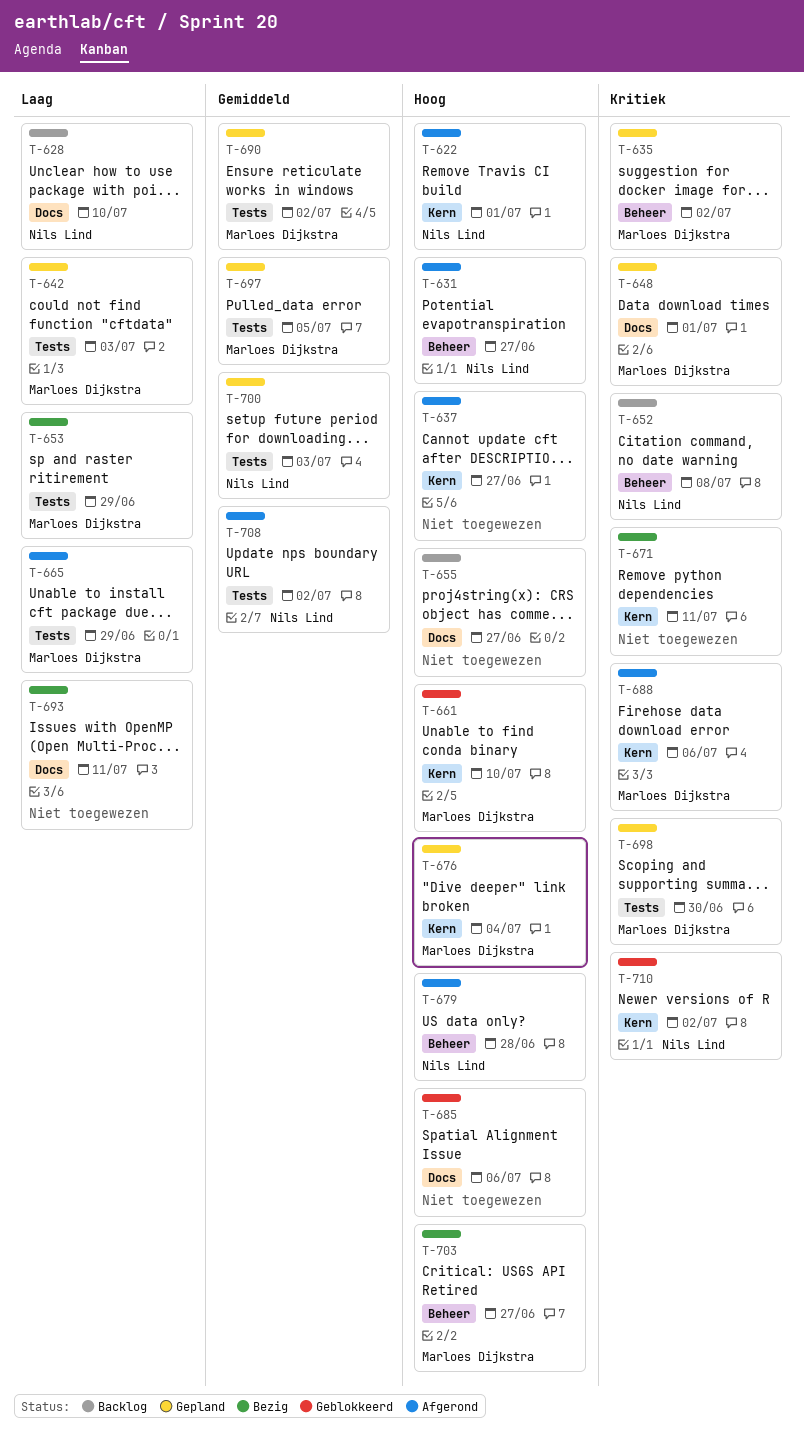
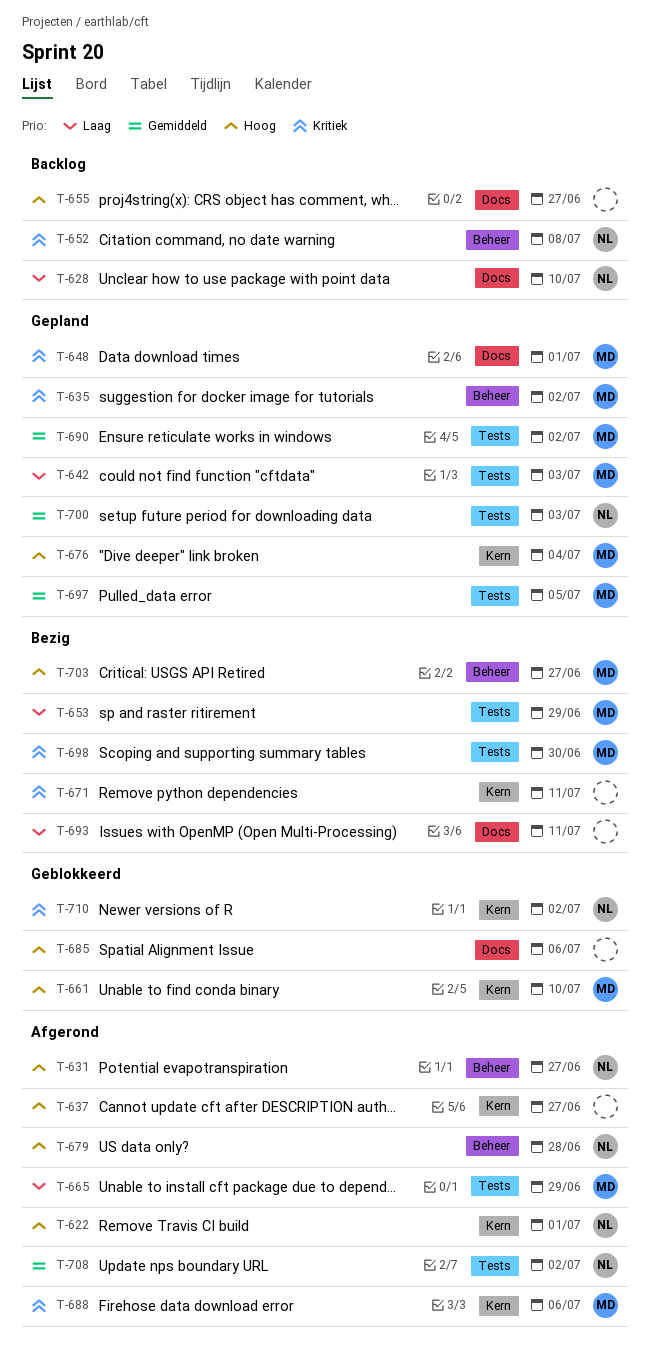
T-698, status: Gepland -> Bezig

